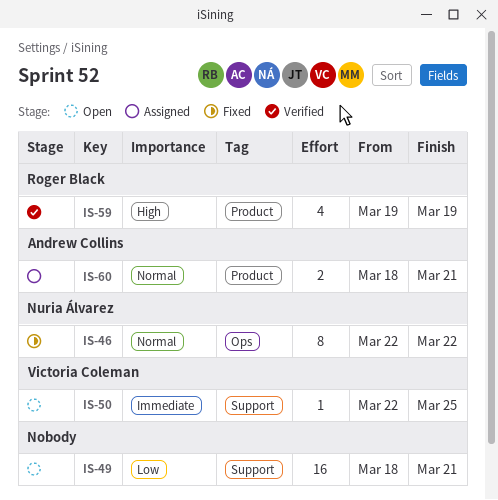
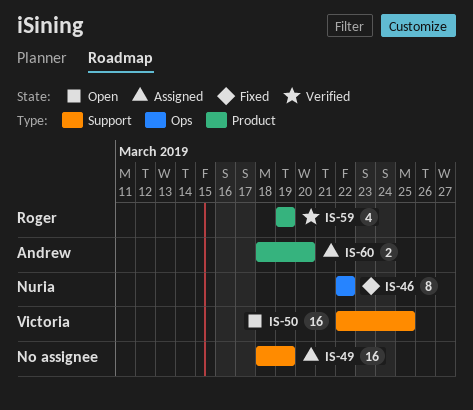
IS-49, status: Open -> Assigned
IS-49, due: Mar 21 -> Mar 19
IS-50, estimate: 1 -> 16
IS-60, due: Mar 21 -> Mar 20

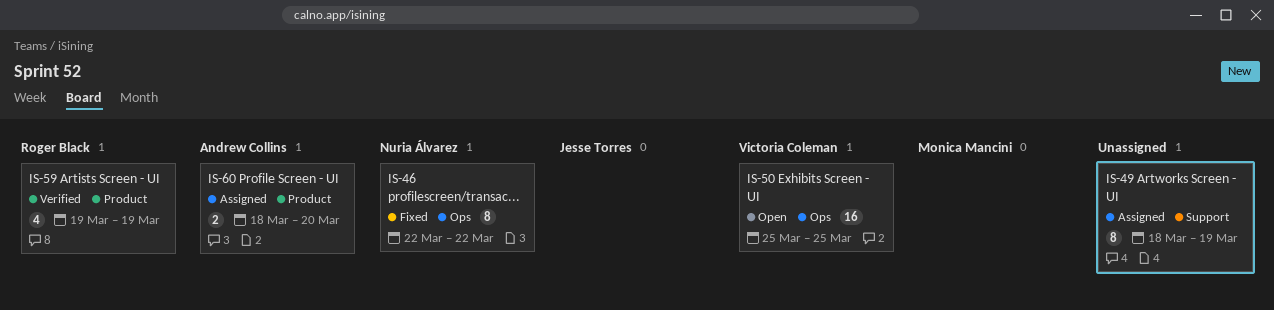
IS-49, estimate: 16 -> 8
IS-50, label: Support -> Ops
IS-50, start: Mar 22 -> Mar 25

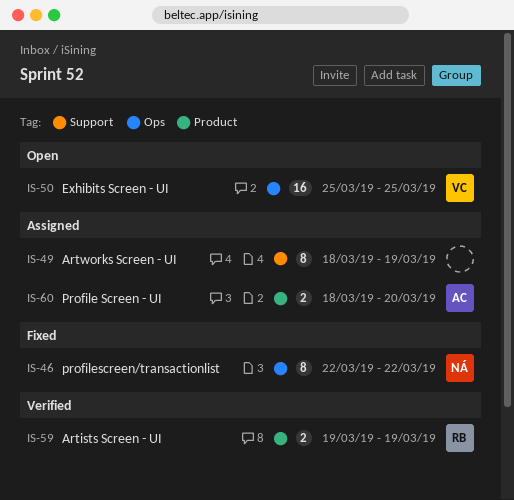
IS-59, estimate: 4 -> 2

